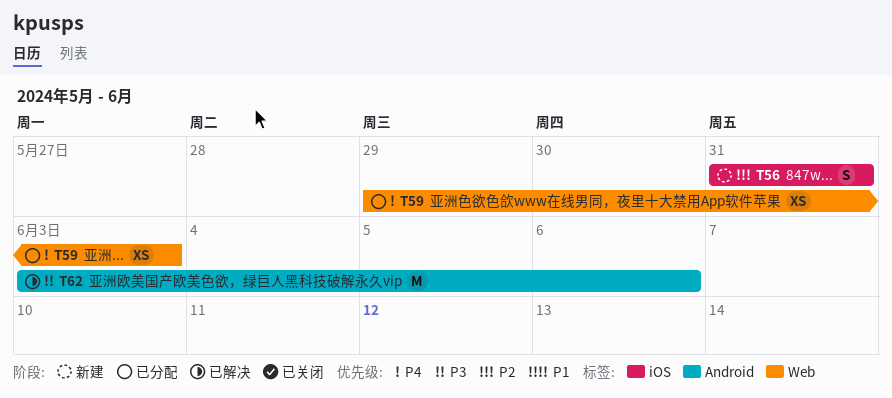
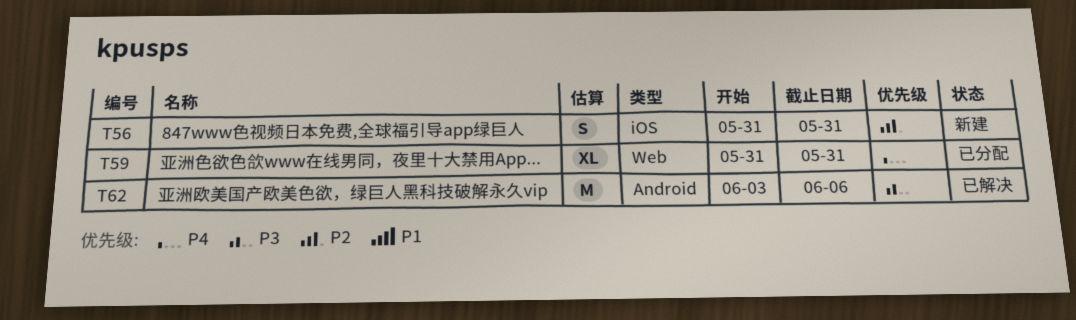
T59, estimate: XS -> XL
T59, start: May 29 -> May 31
T59, due: Jun 3 -> May 31

